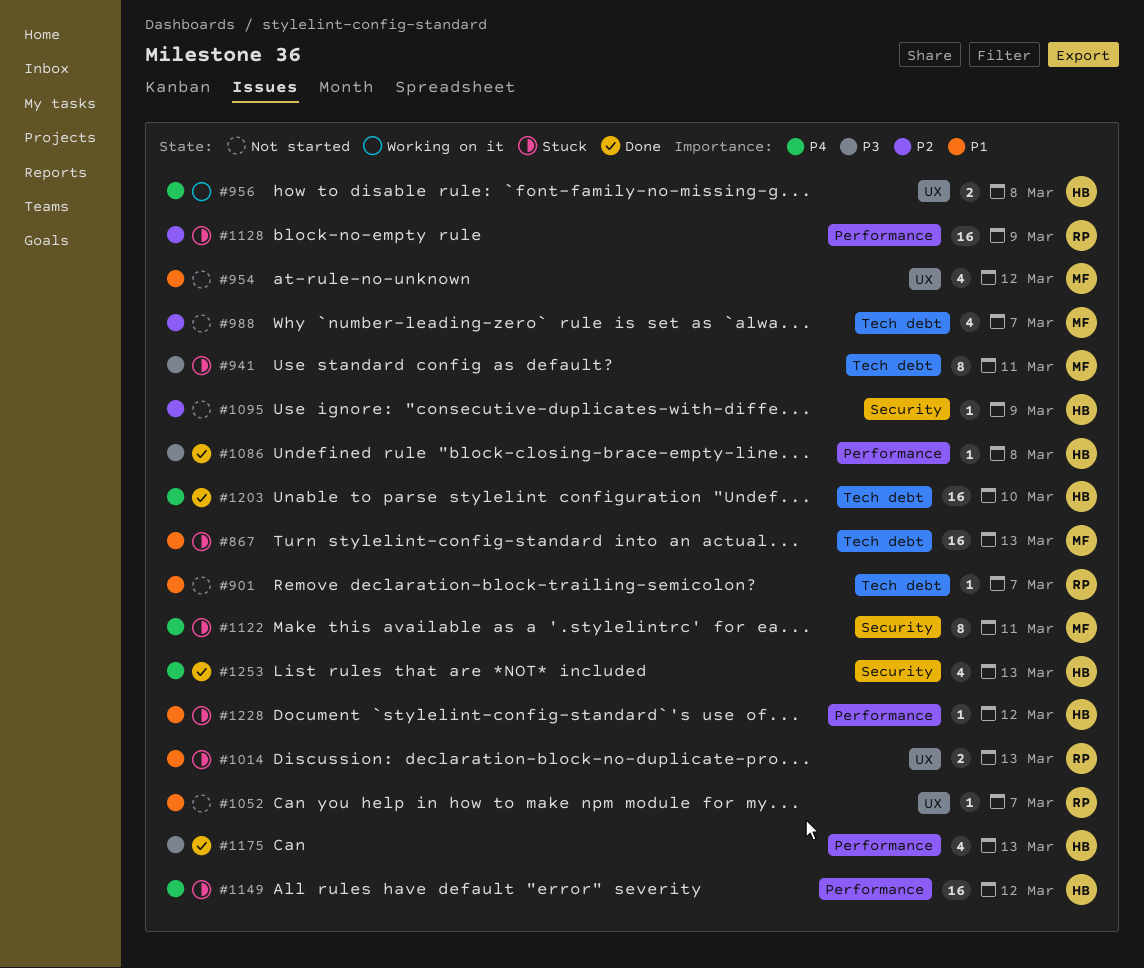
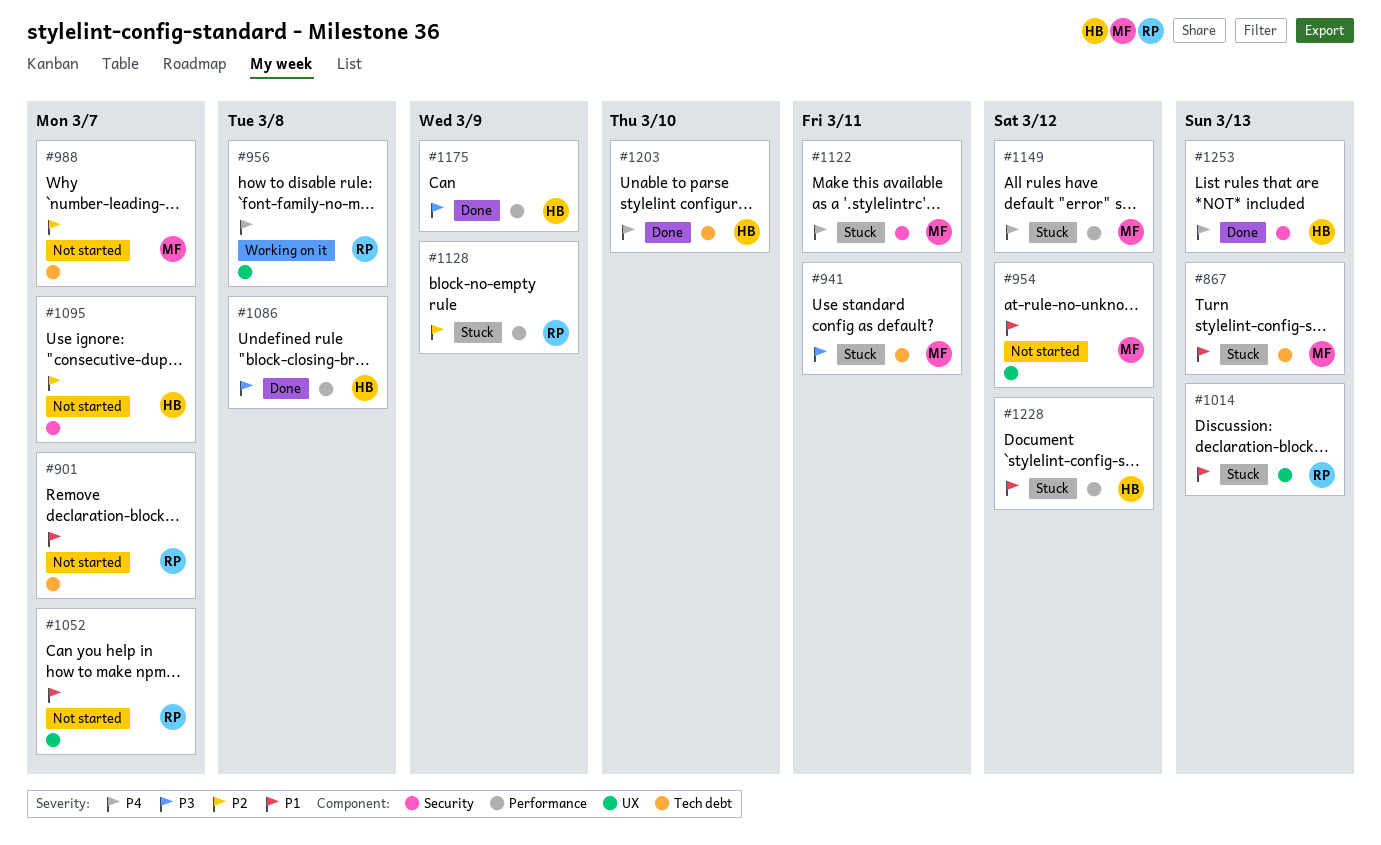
#956, owner: HB -> RP
#1095, due: Mar 9 -> Mar 7
#1149, owner: HB -> MF
#1175, due: Mar 13 -> Mar 9

